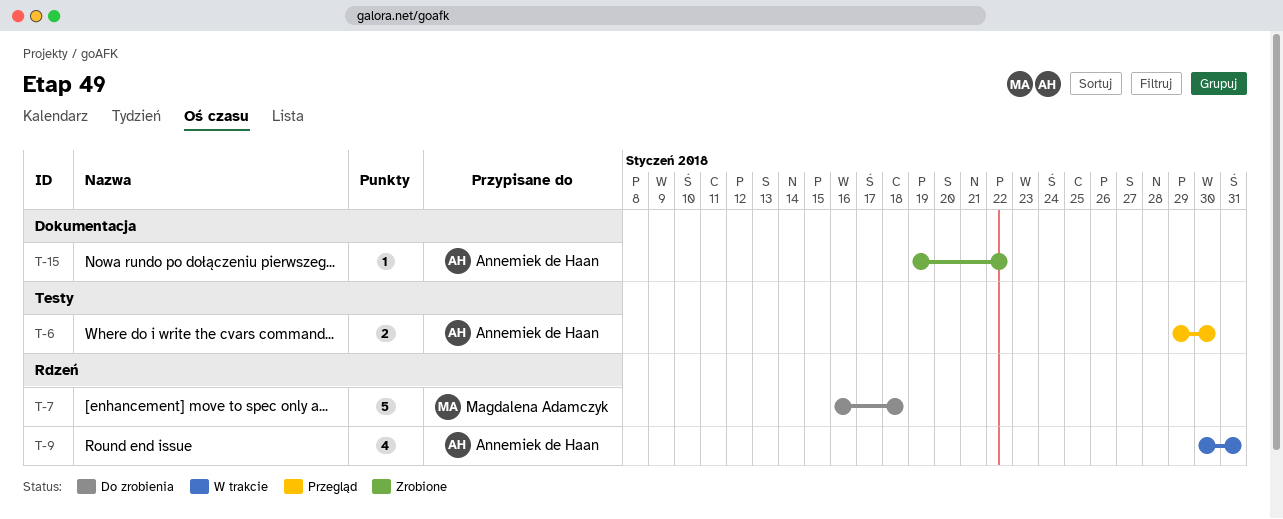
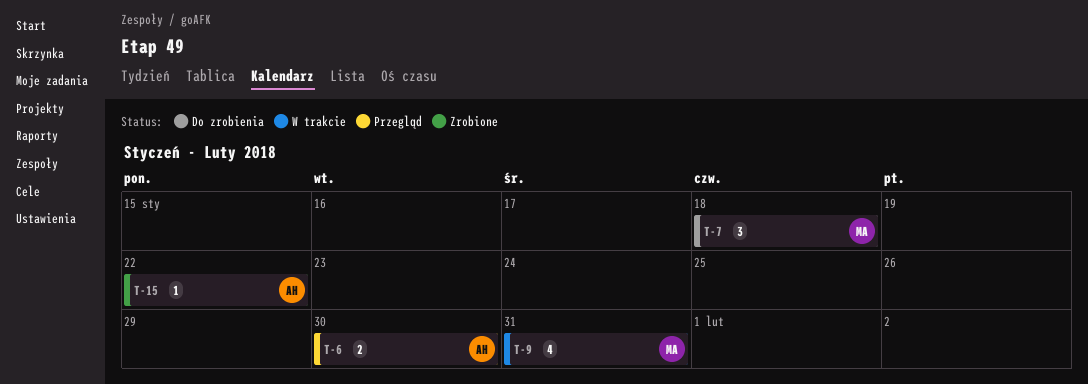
T-7, estimate: 5 -> 3
T-9, owner: Annemiek de Haan -> Magdalena Adamczyk

